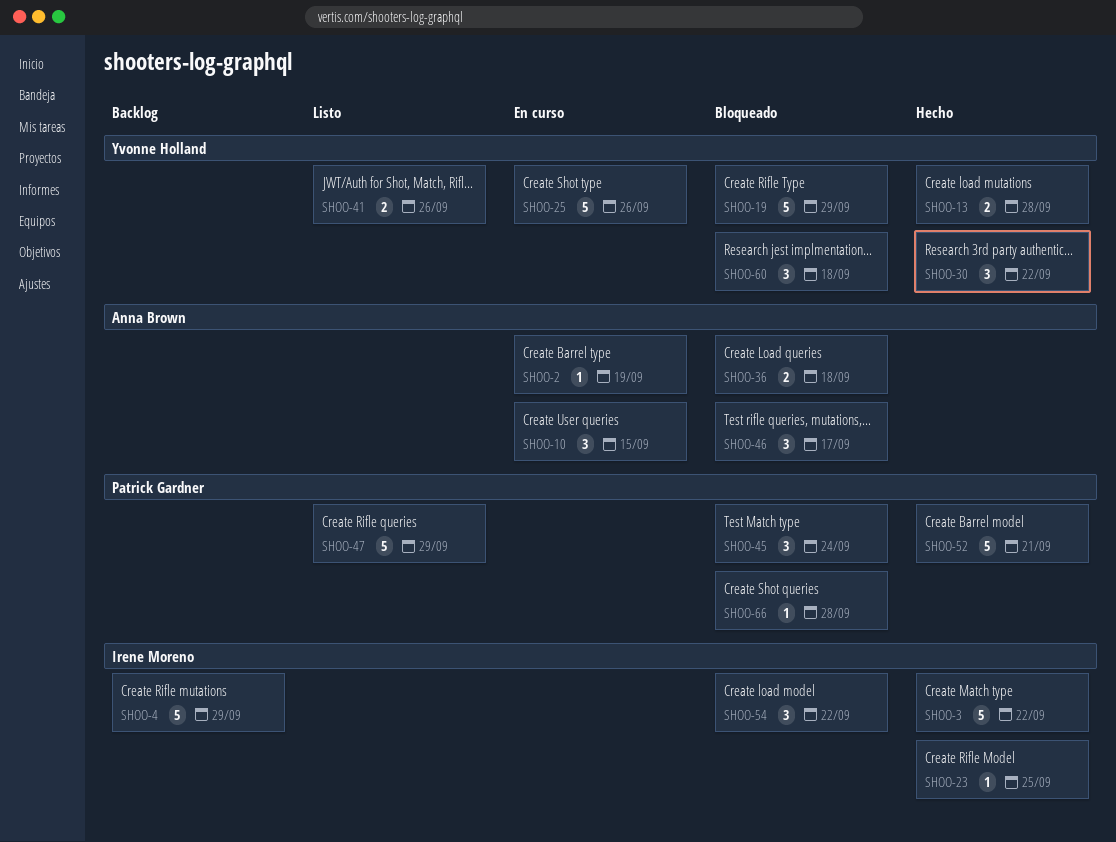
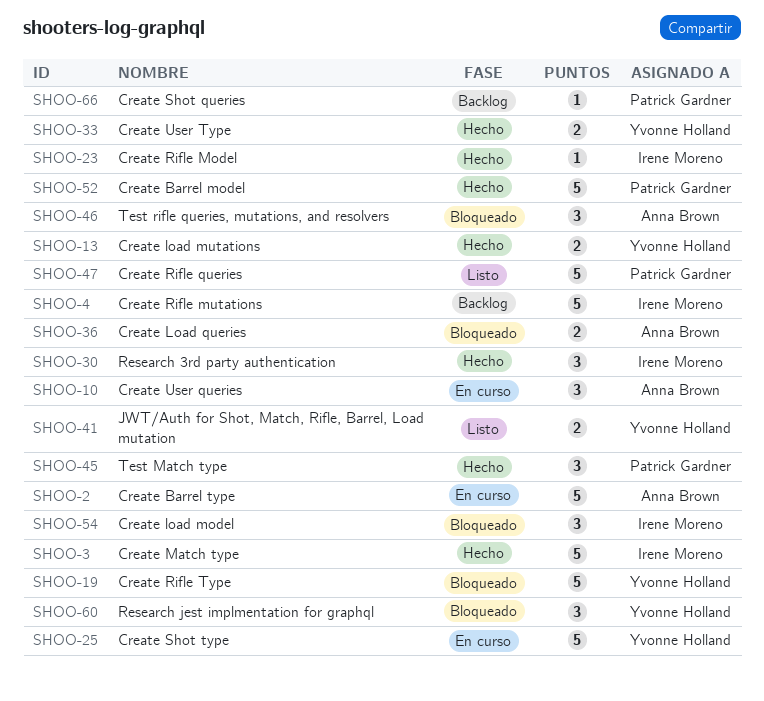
SHOO-2, estimate: 1 -> 5
SHOO-30, owner: Yvonne Holland -> Irene Moreno
SHOO-33: none -> present
SHOO-45, status: Bloqueado -> Hecho
SHOO-66, status: Bloqueado -> Backlog

